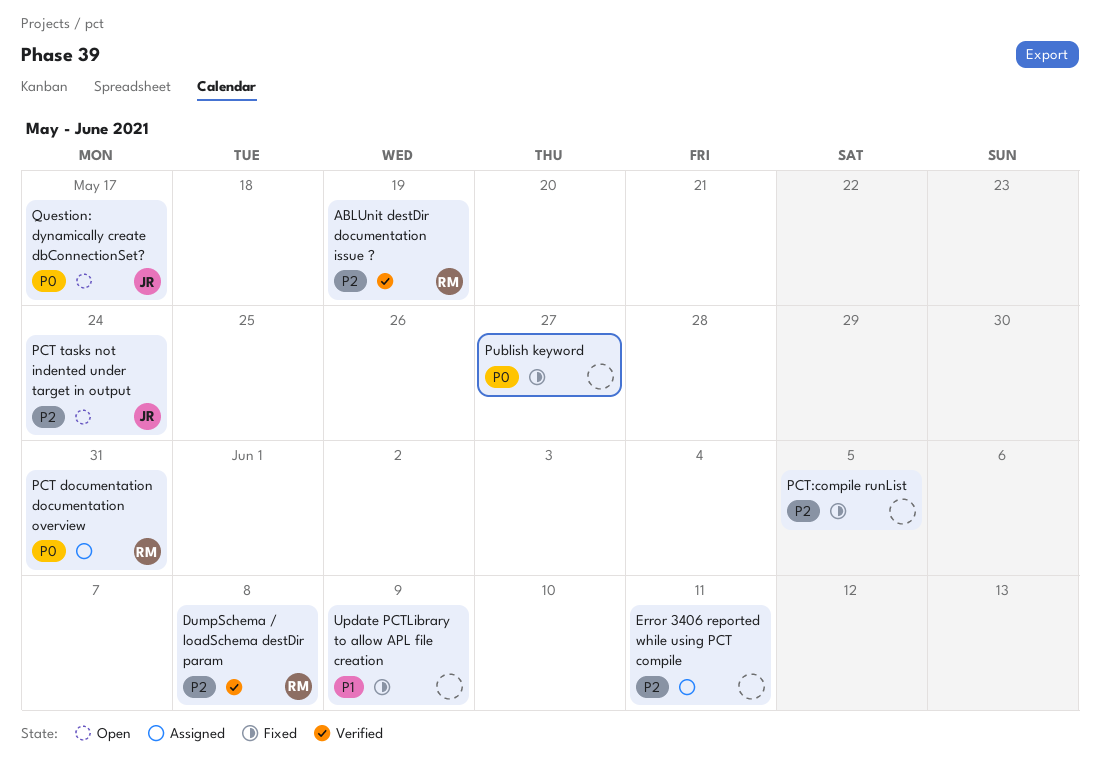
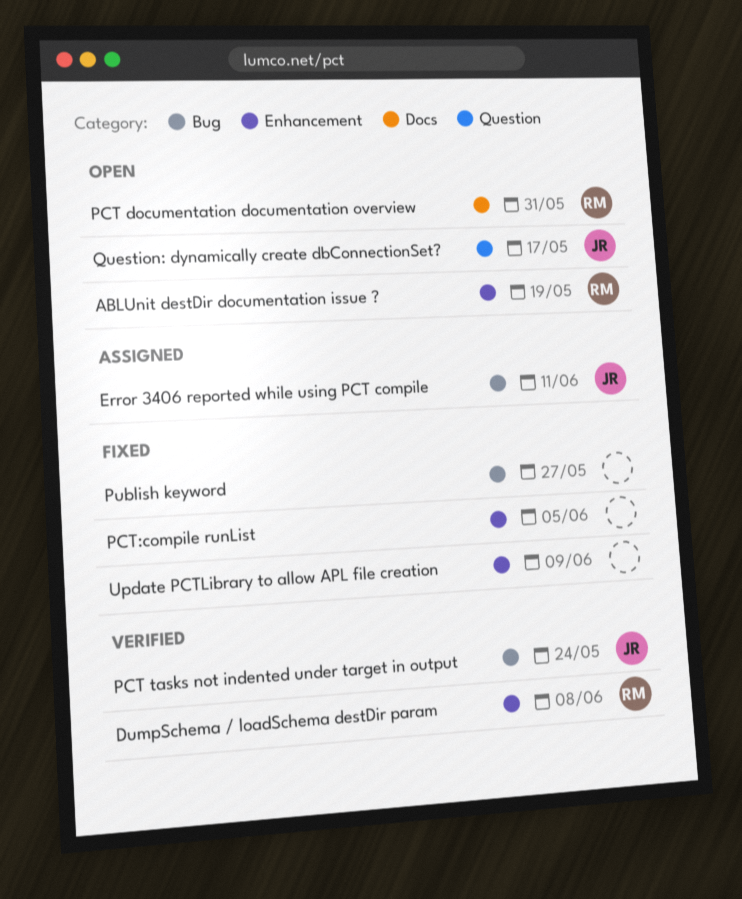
ABLUnit destDir documentation issue ?, status: Verified -> Open
Error 3406 reported while using PCT compile, owner: none -> JR
PCT documentation documentation overview, status: Assigned -> Open
PCT tasks not indented under target in output, status: Open -> Verified

